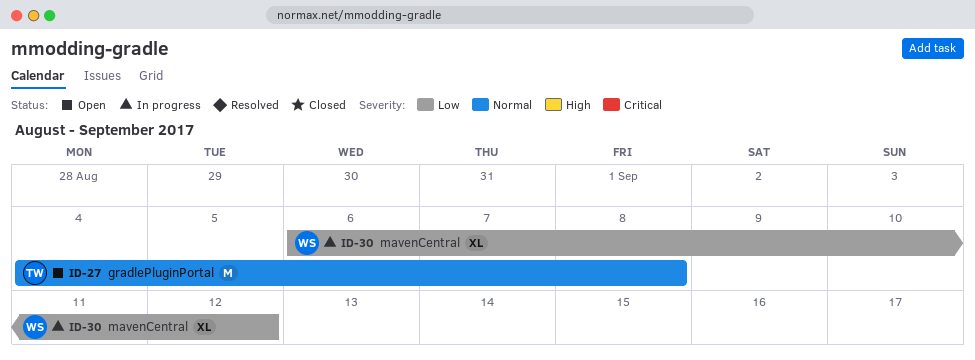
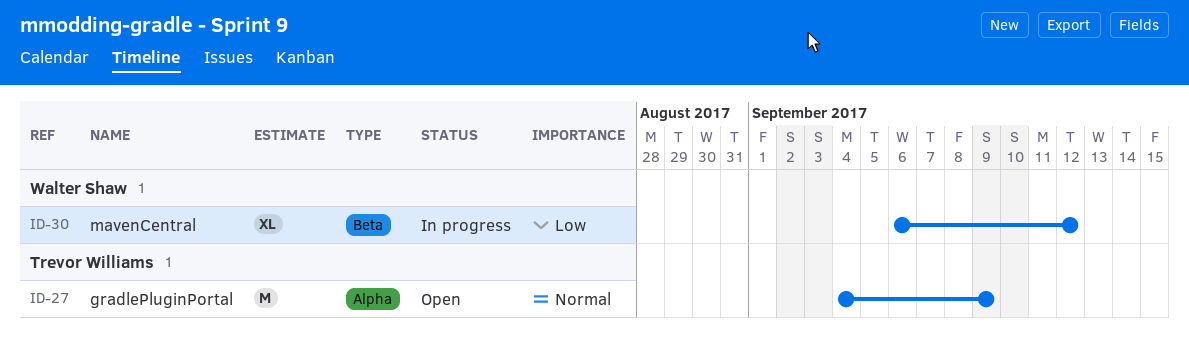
ID-27, due: Sep 8 -> Sep 9

